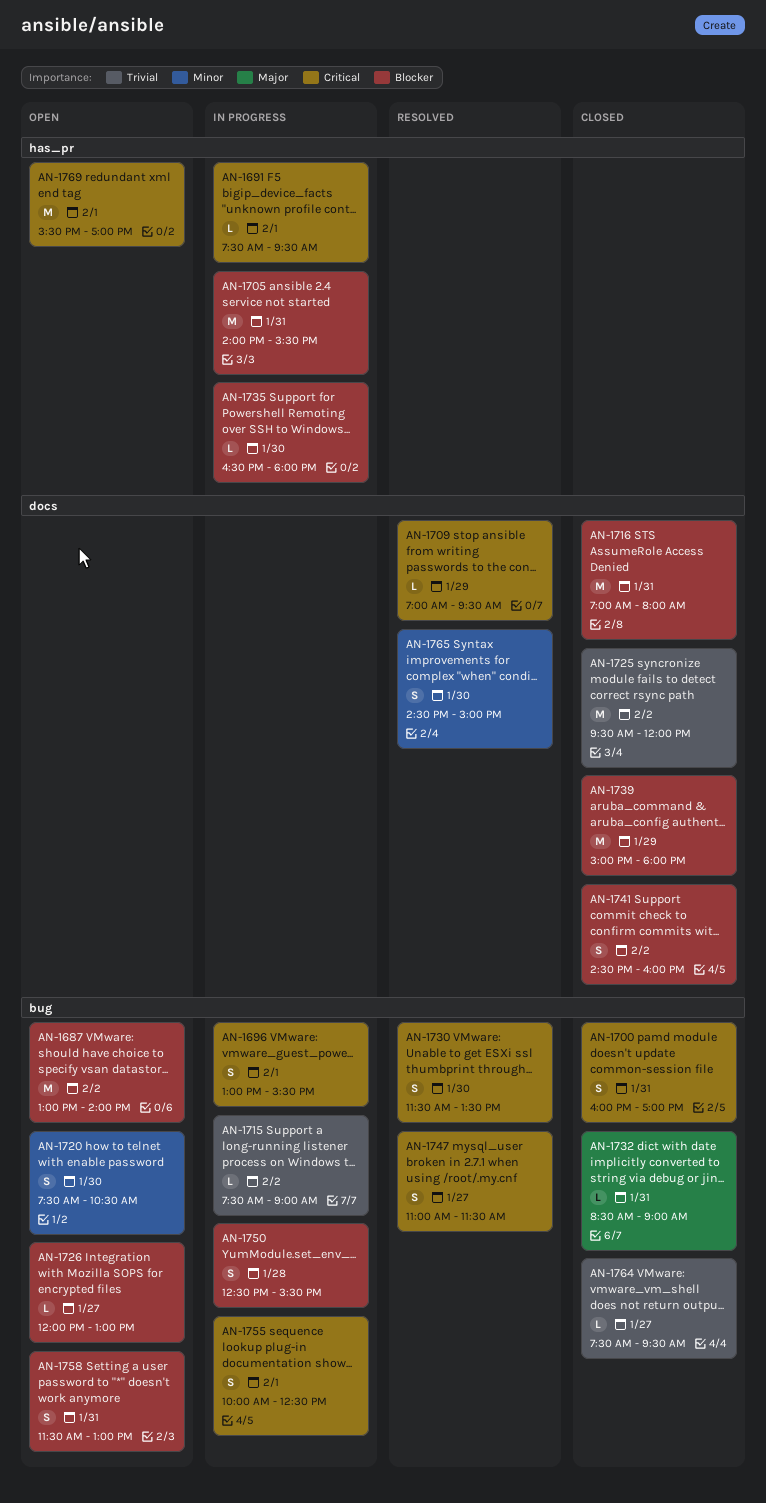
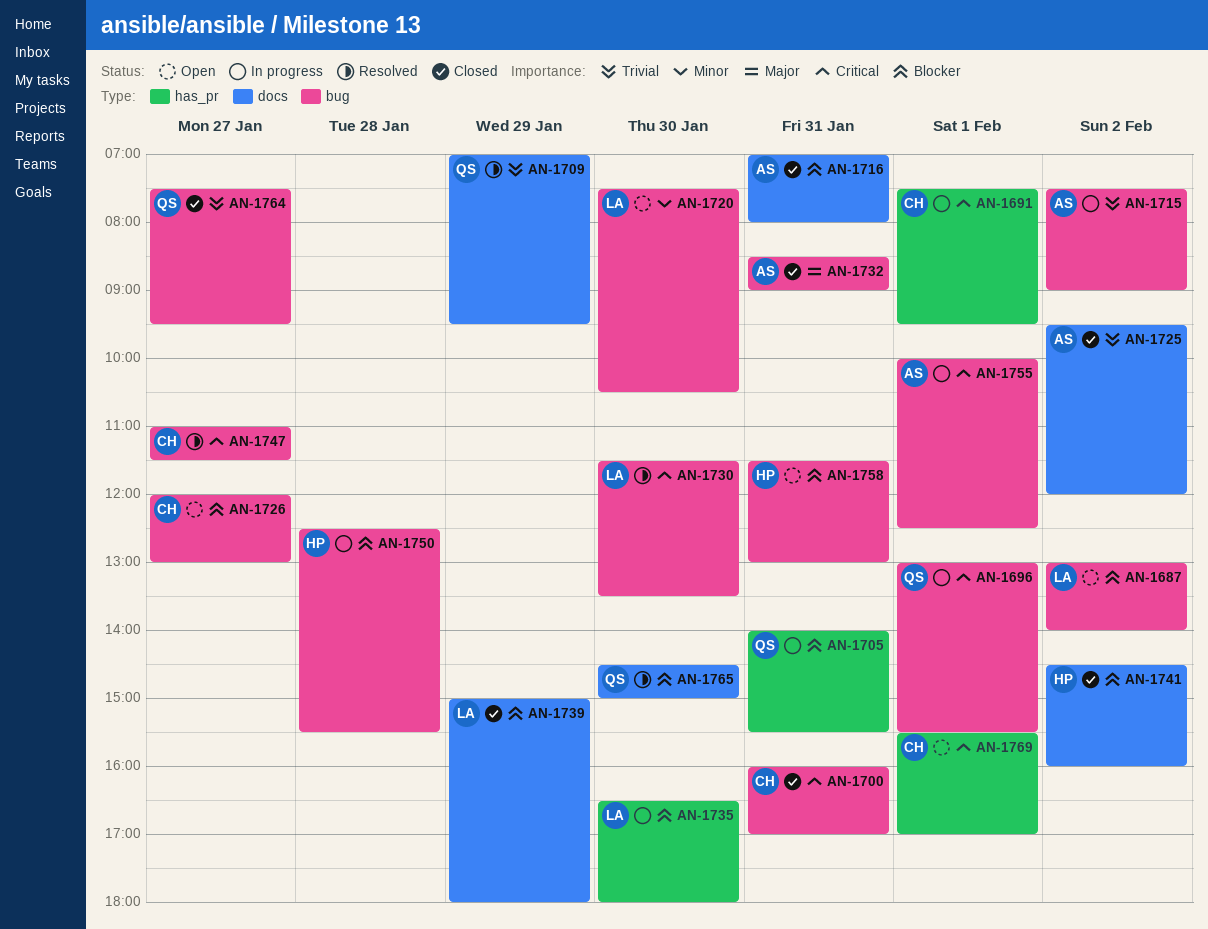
AN-1709, priority: Critical -> Trivial
AN-1765, priority: Minor -> Blocker

